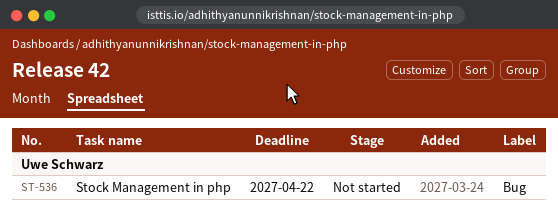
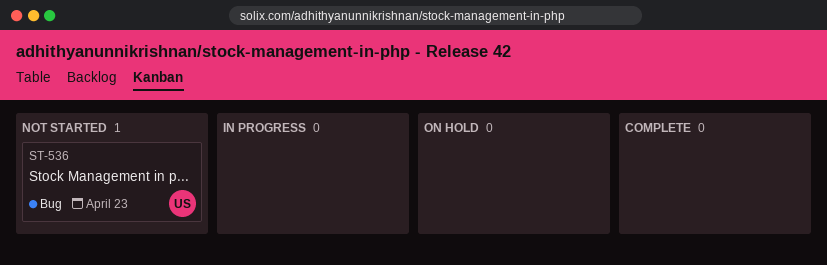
ST-536, due: Apr 22 -> Apr 23

